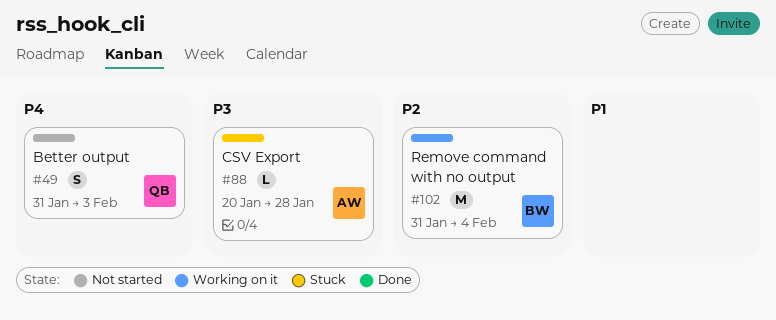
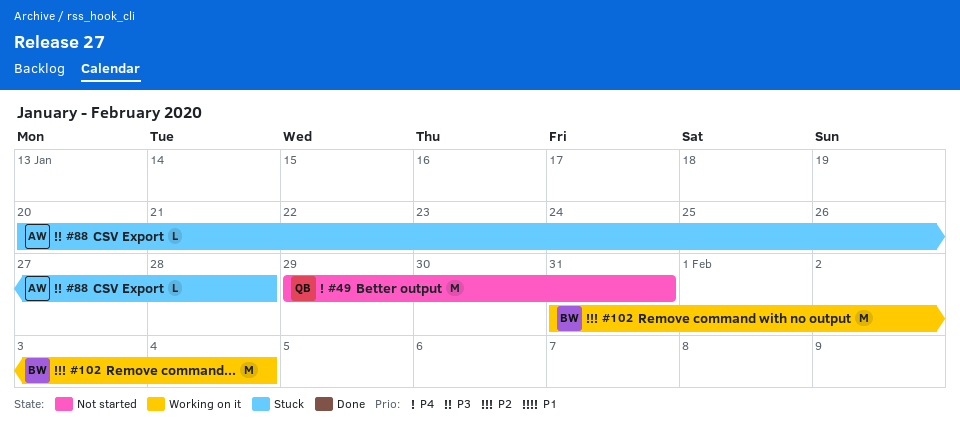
#49, estimate: S -> M
#49, start: Jan 31 -> Jan 29
#49, due: Feb 3 -> Jan 31

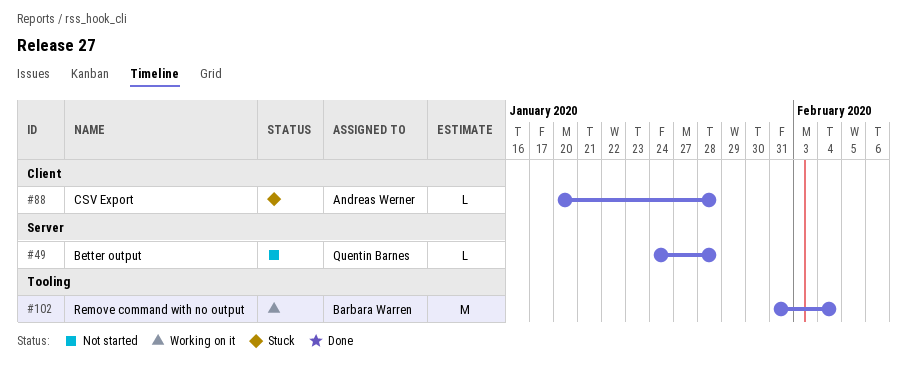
#49, estimate: M -> L
#49, start: Jan 29 -> Jan 24
#49, due: Jan 31 -> Jan 28

